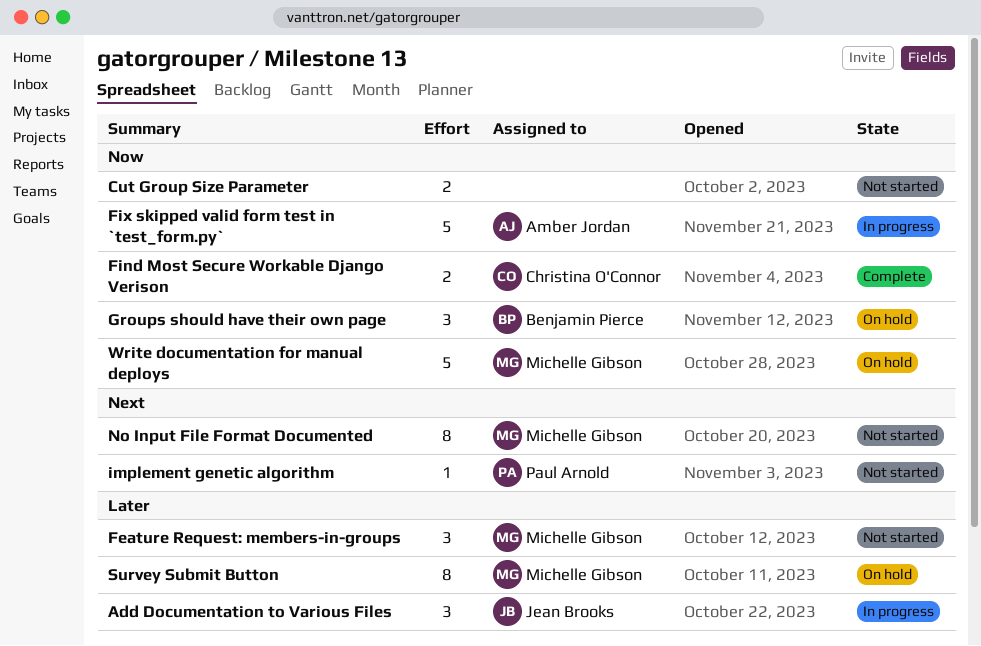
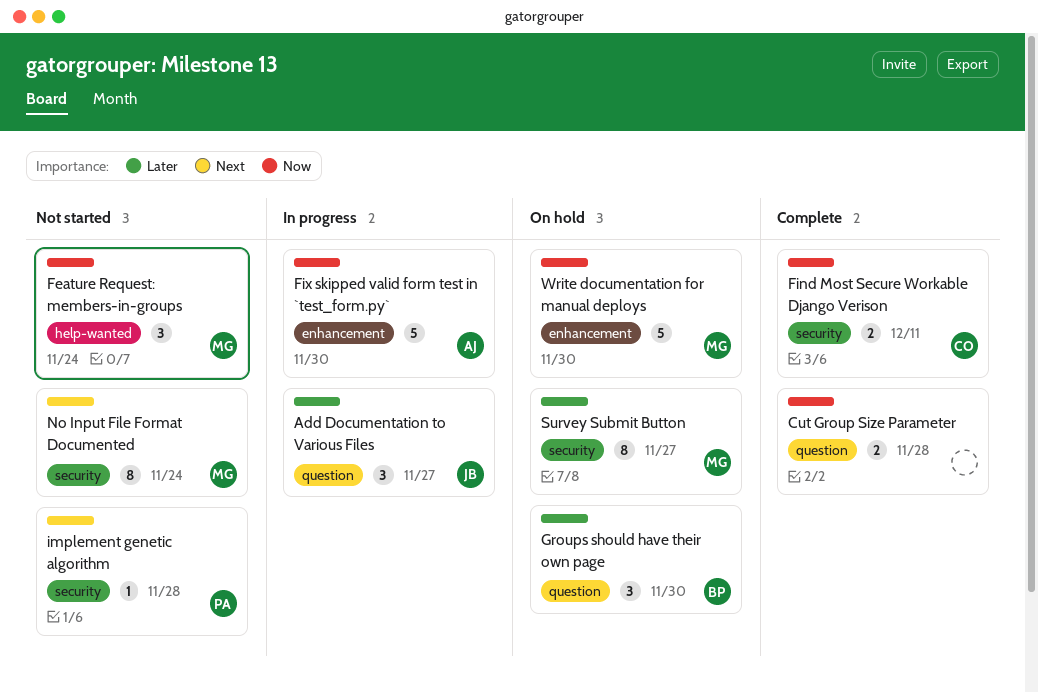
Cut Group Size Parameter, status: Not started -> Complete
Feature Request: members-in-groups, priority: Later -> Now
Groups should have their own page, priority: Now -> Later

